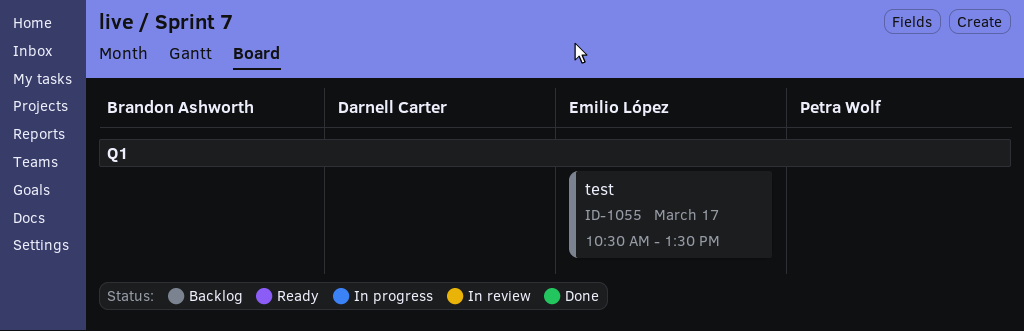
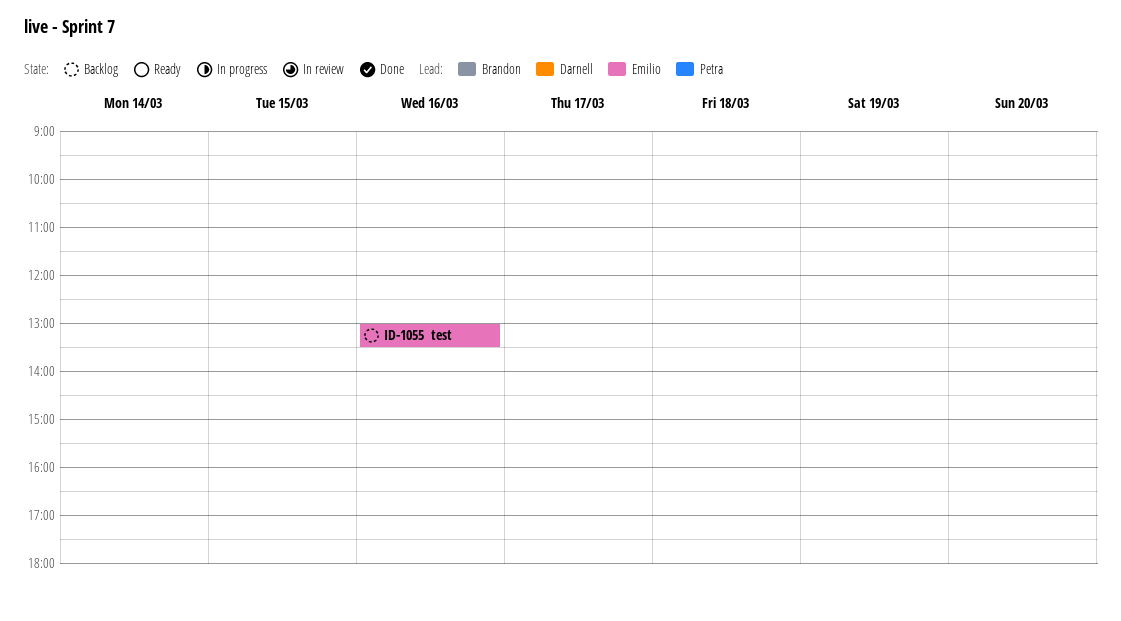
ID-1055, day: Mar 17 -> Mar 16
ID-1055, begins: 10:30 -> 13:00

